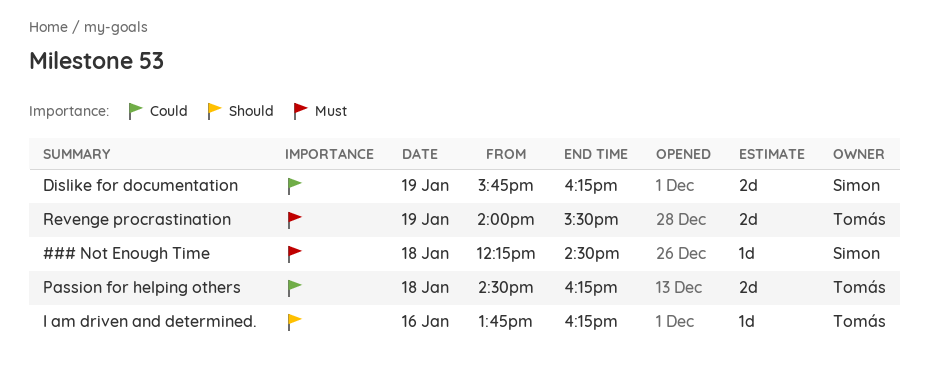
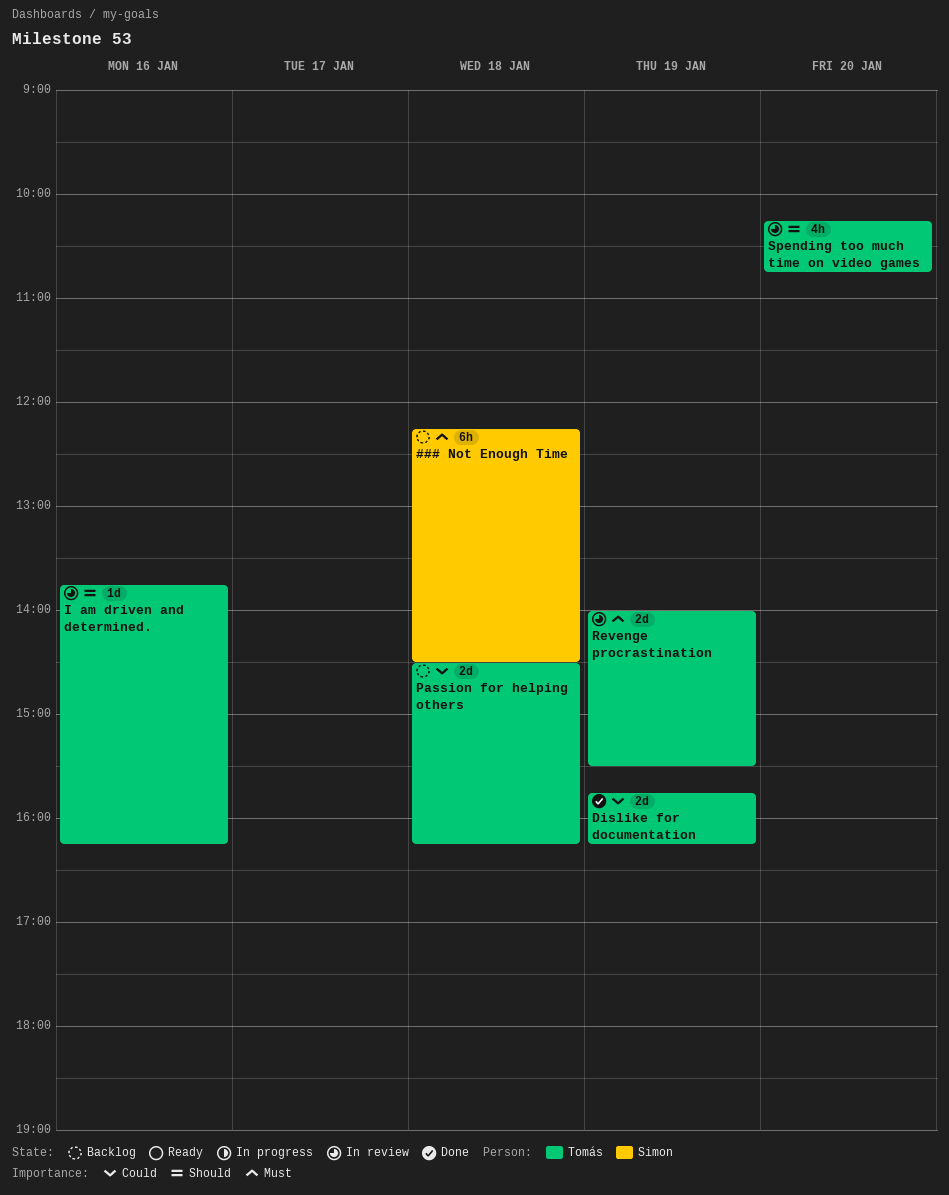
### Not Enough Time, estimate: 1d -> 6h
Dislike for documentation, owner: Simon -> Tomás
Spending too much time on video games: none -> present

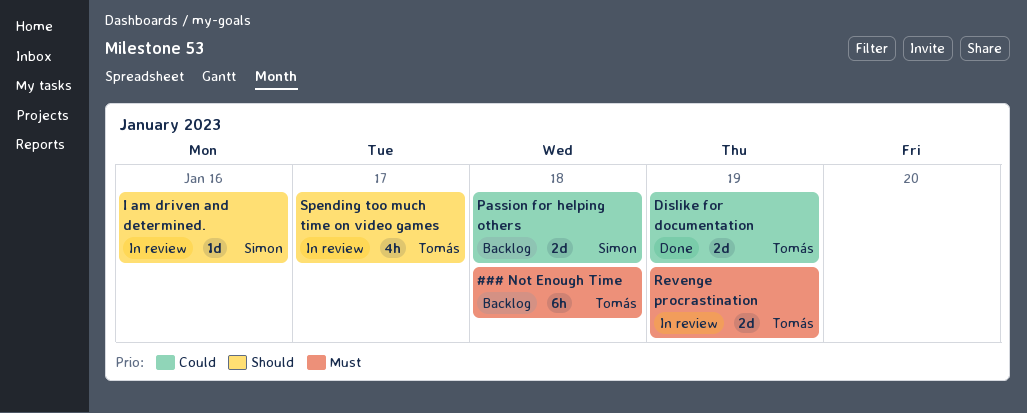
### Not Enough Time, owner: Simon -> Tomás
I am driven and determined., owner: Tomás -> Simon
Passion for helping others, owner: Tomás -> Simon
Spending too much time on video games, day: Jan 20 -> Jan 17

